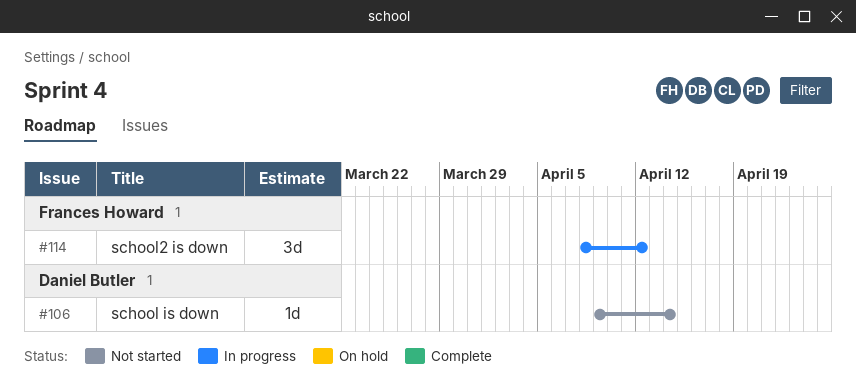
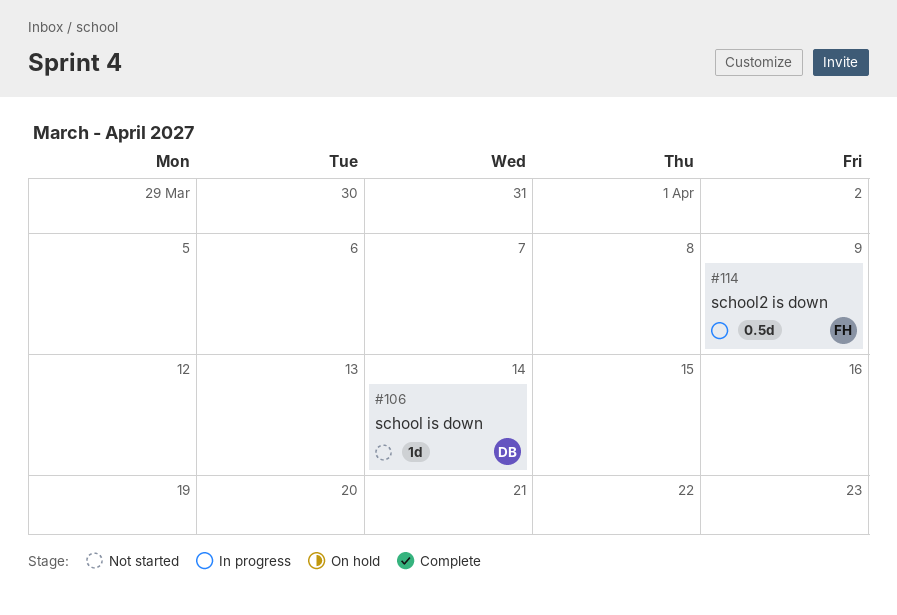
#114, estimate: 3d -> 0.5d
#114, due: Apr 12 -> Apr 9

